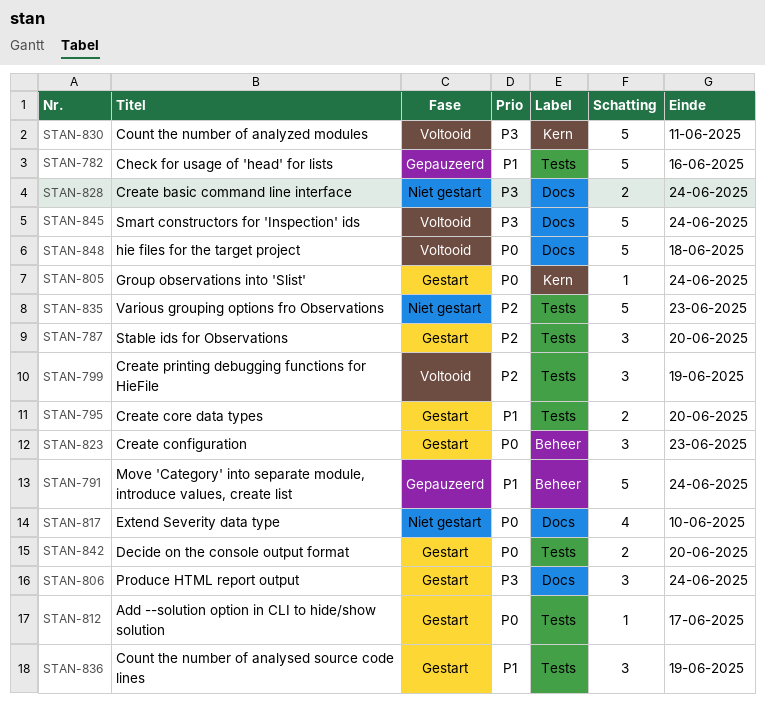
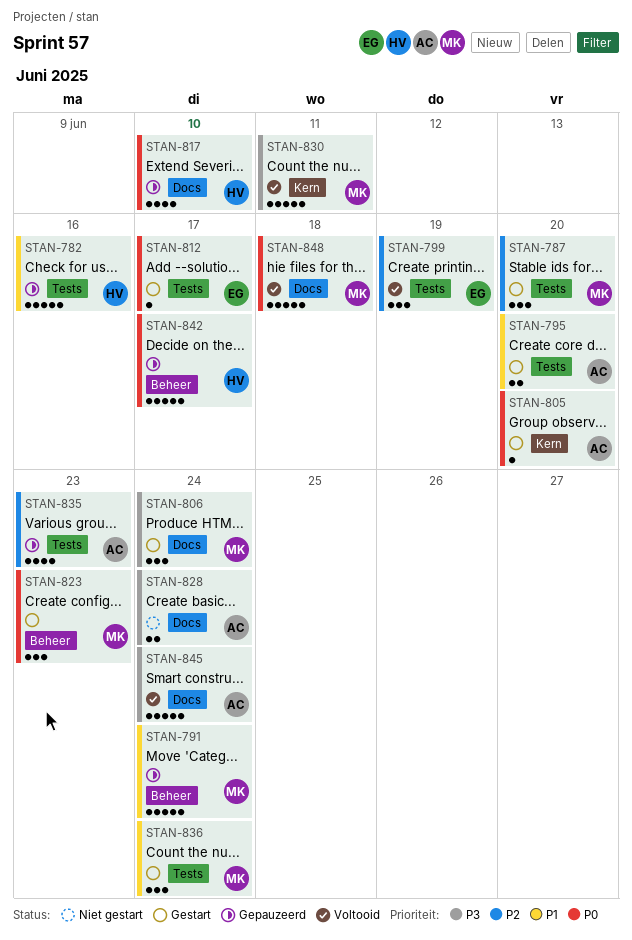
STAN-805, due: Jun 24 -> Jun 20
STAN-817, status: Niet gestart -> Gepauzeerd
STAN-835, status: Niet gestart -> Gepauzeerd
STAN-835, estimate: 5 -> 4
STAN-836, due: Jun 19 -> Jun 24
STAN-842, status: Gestart -> Gepauzeerd
STAN-842, label: Tests -> Beheer
STAN-842, estimate: 2 -> 5
STAN-842, due: Jun 20 -> Jun 17

